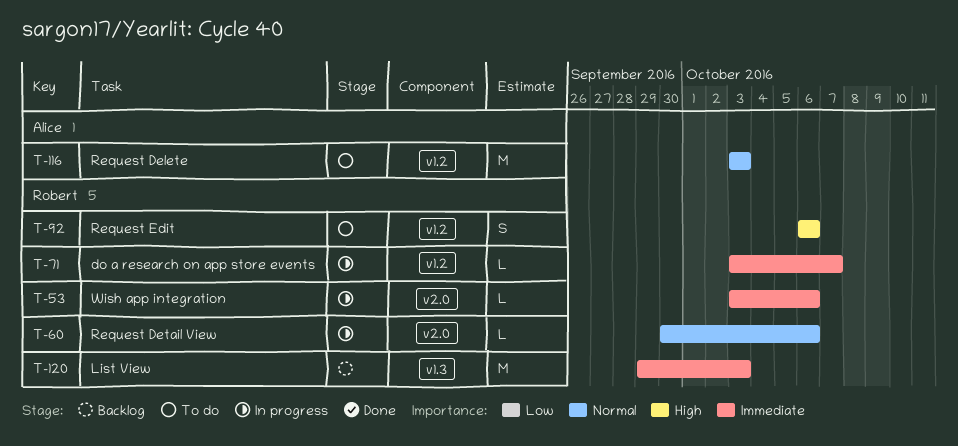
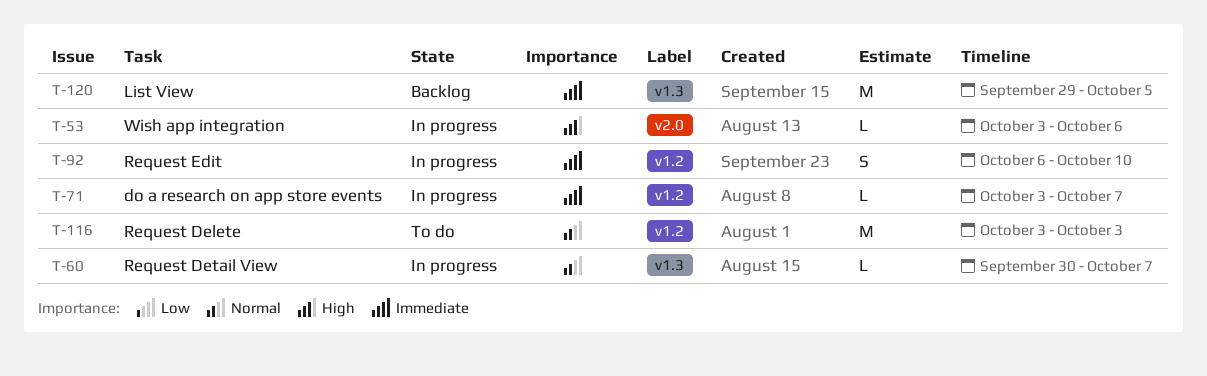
T-53, priority: Immediate -> High
T-60, label: v2.0 -> v1.3
T-60, due: Oct 6 -> Oct 7
T-92, status: To do -> In progress
T-92, priority: High -> Immediate
T-92, due: Oct 6 -> Oct 10
T-120, due: Oct 3 -> Oct 5

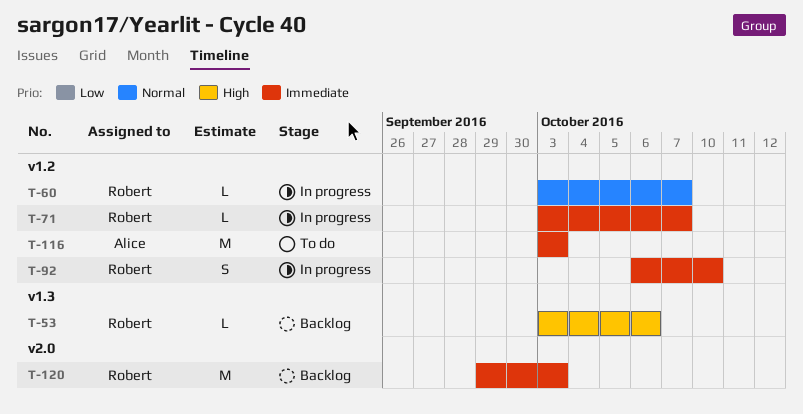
T-53, status: In progress -> Backlog
T-53, label: v2.0 -> v1.3
T-60, label: v1.3 -> v1.2
T-60, start: Sep 30 -> Oct 3
T-116, priority: Normal -> Immediate
T-120, label: v1.3 -> v2.0
T-120, due: Oct 5 -> Oct 3

